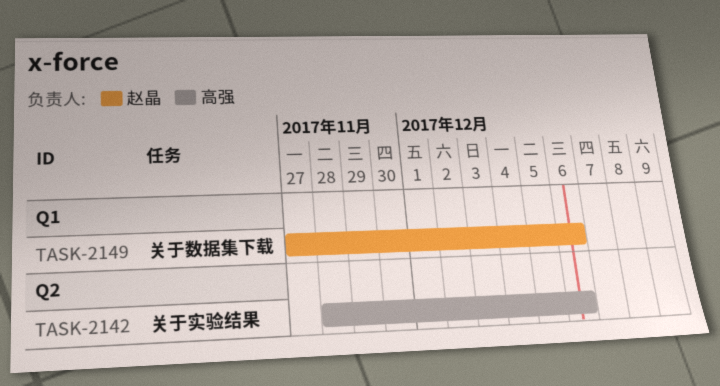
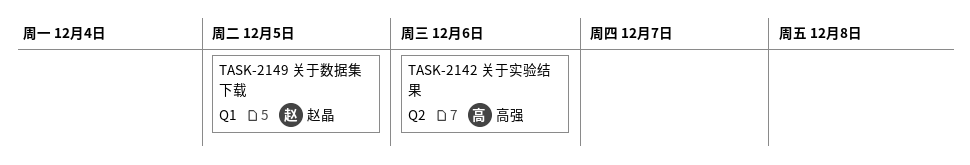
TASK-2149, due: Dec 6 -> Dec 5

